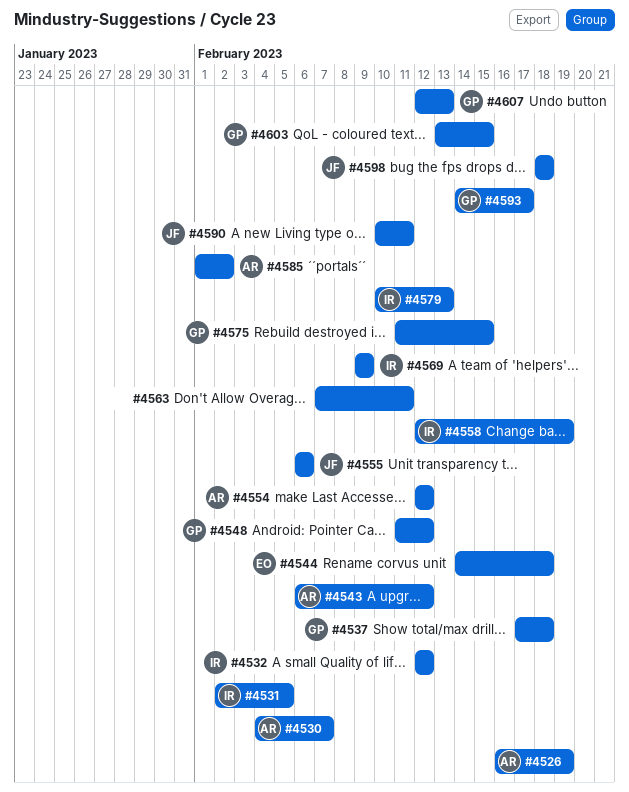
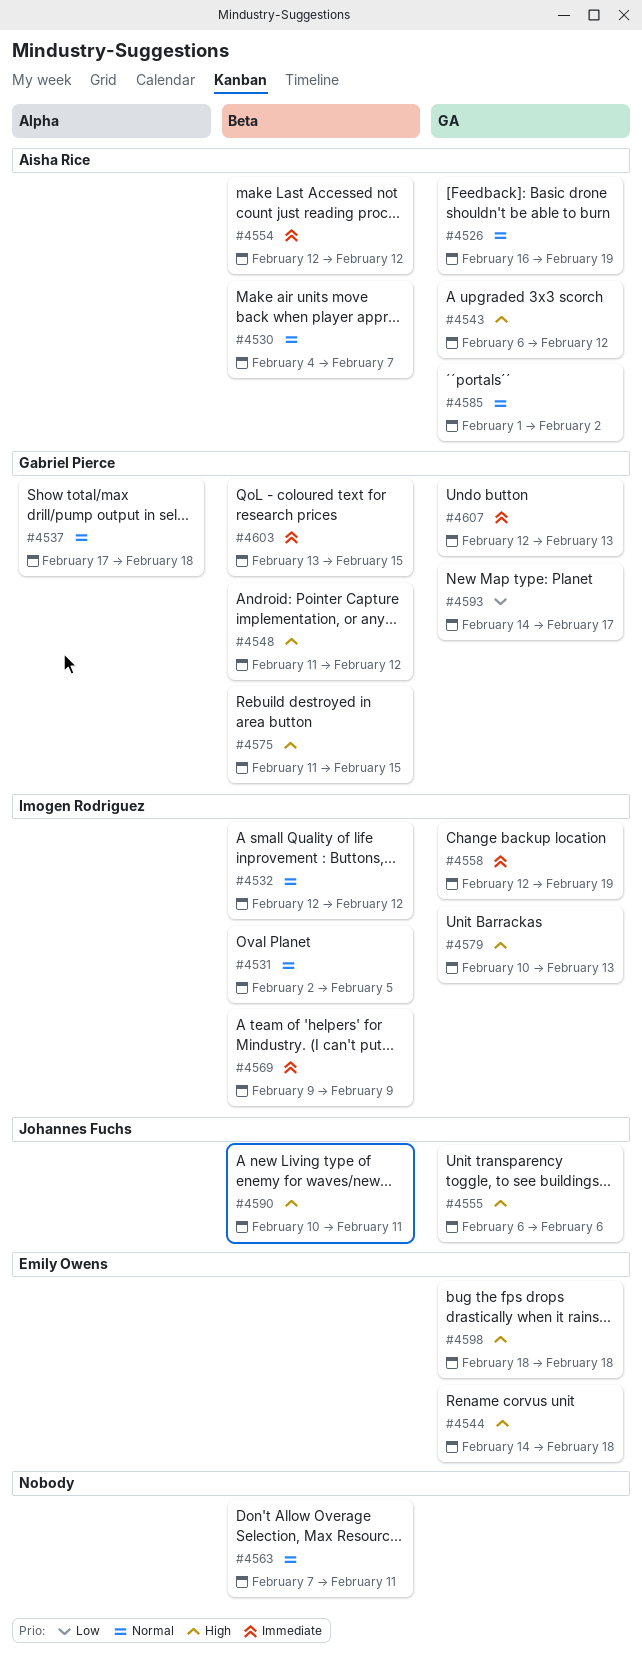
#4598, owner: Johannes Fuchs -> Emily Owens

